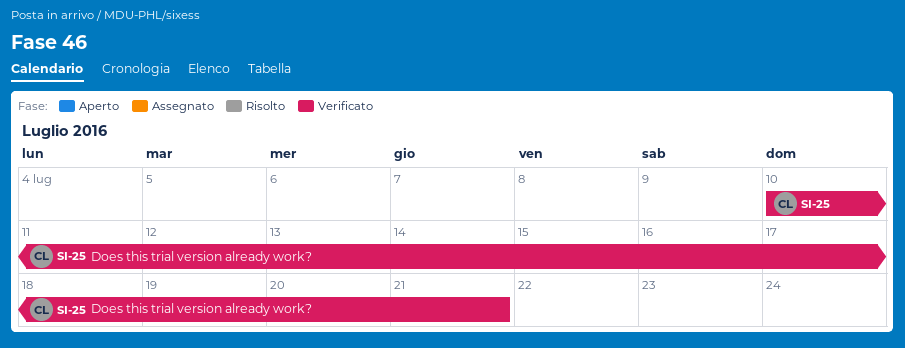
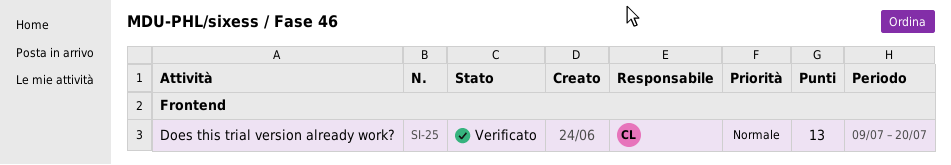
SI-25, start: Jul 10 -> Jul 9
SI-25, due: Jul 21 -> Jul 20

